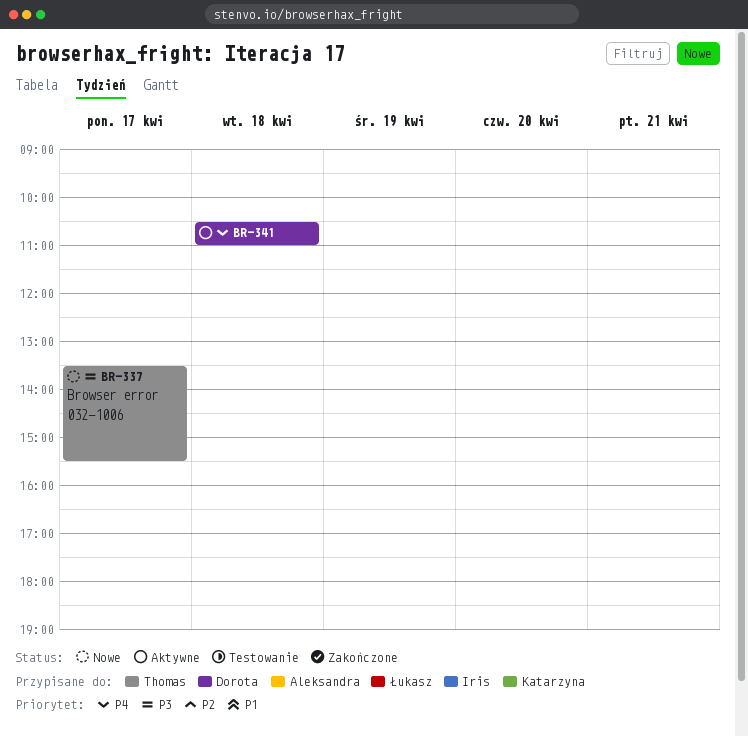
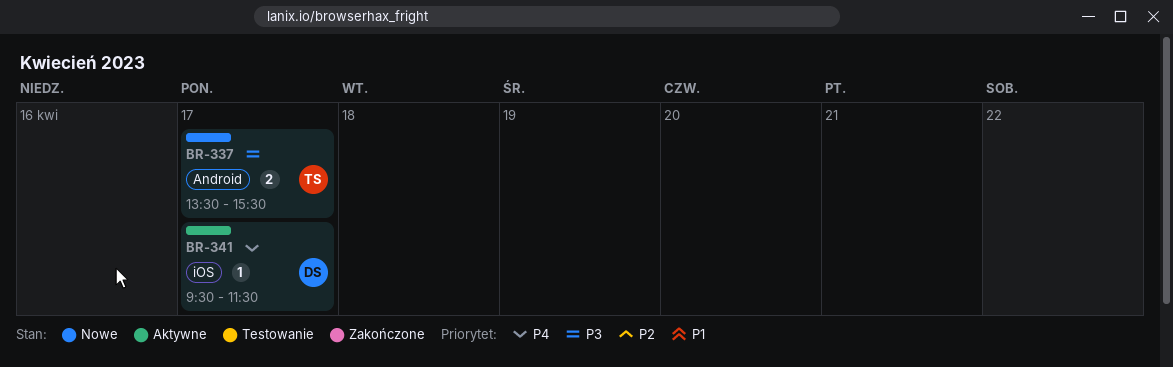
BR-341, day: Apr 18 -> Apr 17
BR-341, begins: 10:30 -> 09:30
BR-341, ends: 11:00 -> 11:30

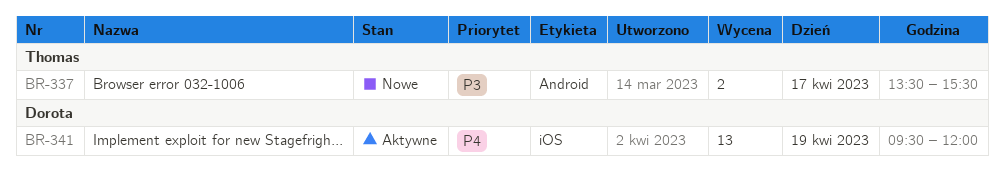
BR-341, estimate: 1 -> 13
BR-341, day: Apr 17 -> Apr 19
BR-341, ends: 11:30 -> 12:00

